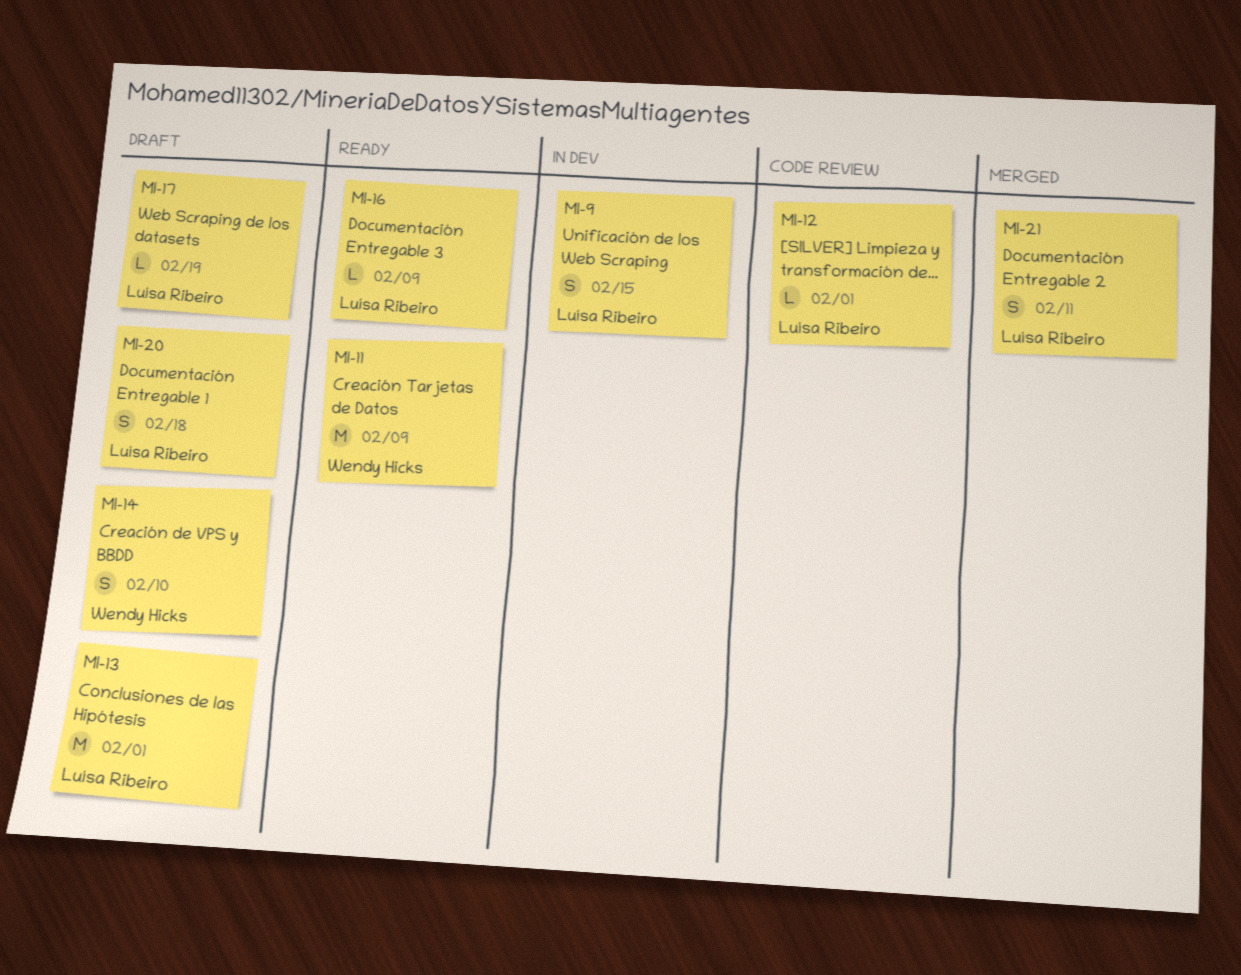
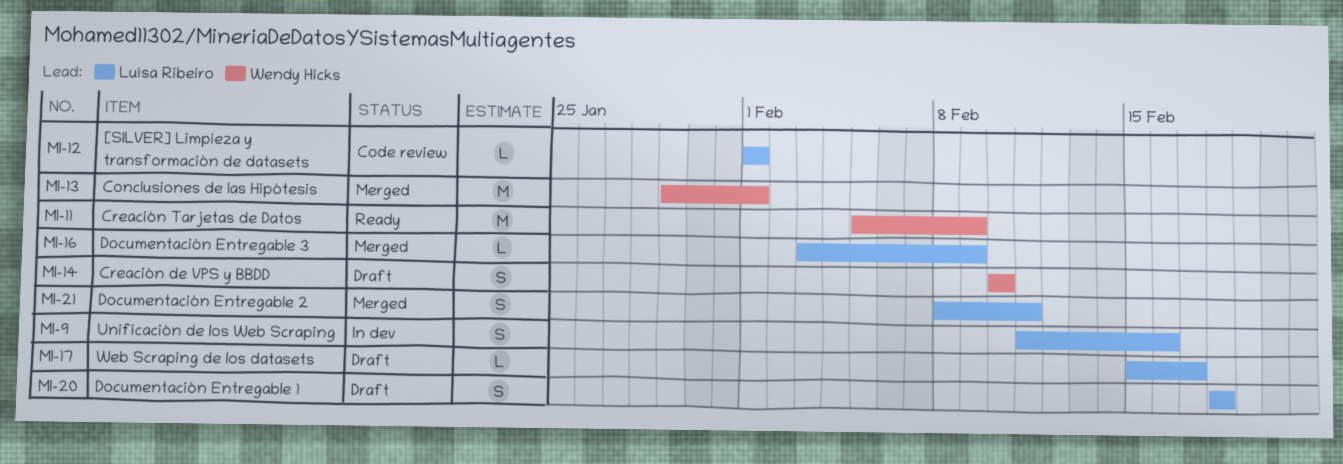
MI-9, due: Feb 15 -> Feb 16
MI-13, status: Draft -> Merged
MI-13, owner: Luísa Ribeiro -> Wendy Hicks
MI-16, status: Ready -> Merged
MI-17, due: Feb 19 -> Feb 17

